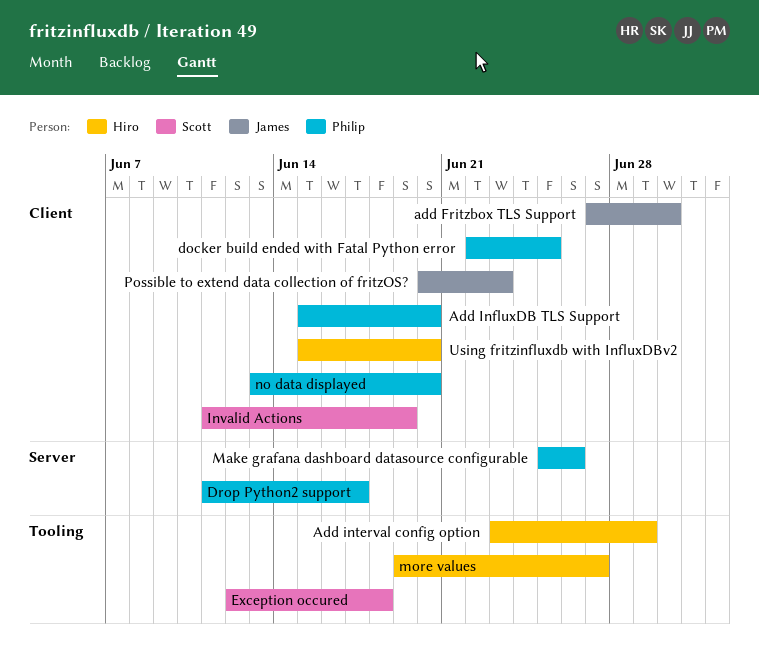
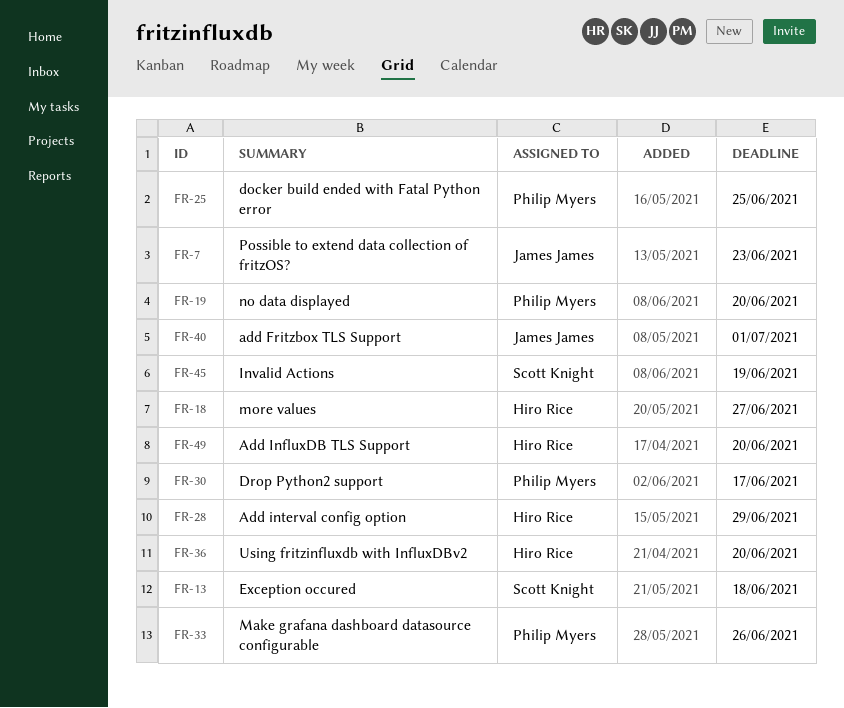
add Fritzbox TLS Support, due: Jun 30 -> Jul 1
Add InfluxDB TLS Support, owner: Philip Myers -> Hiro Rice

